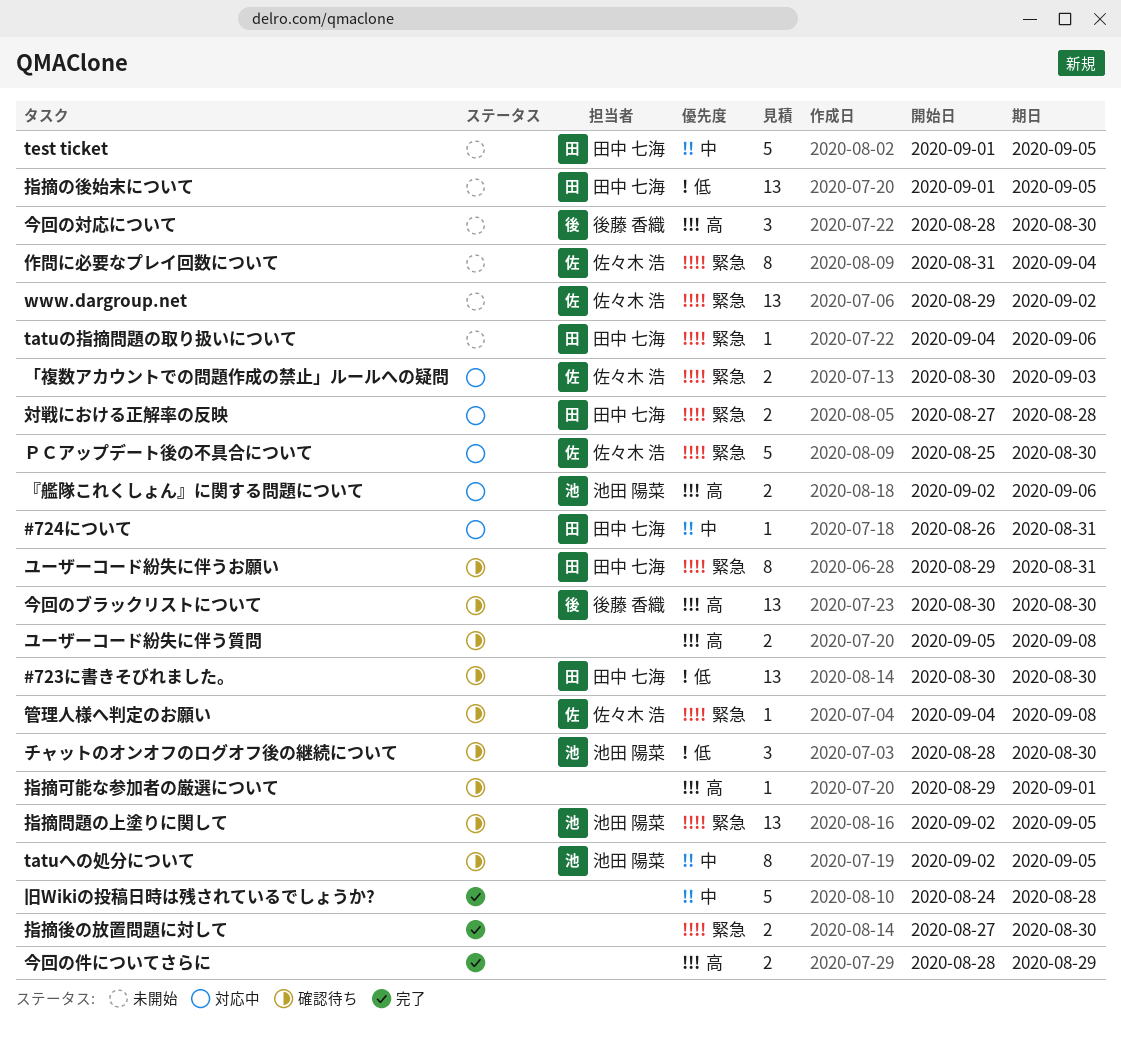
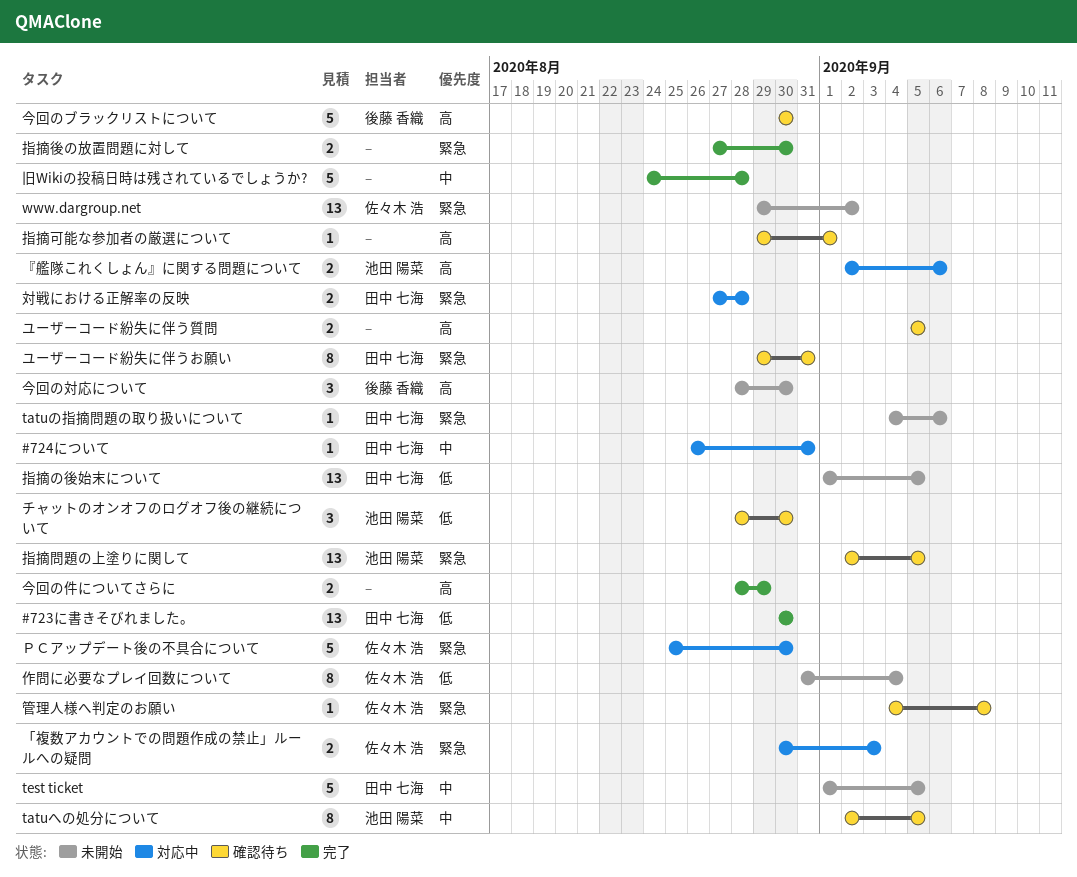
#723に書きそびれました。, status: 確認待ち -> 完了
ユーザーコード紛失に伴う質問, due: Sep 8 -> Sep 5
今回のブラックリストについて, estimate: 13 -> 5
作問に必要なプレイ回数について, priority: 緊急 -> 低

